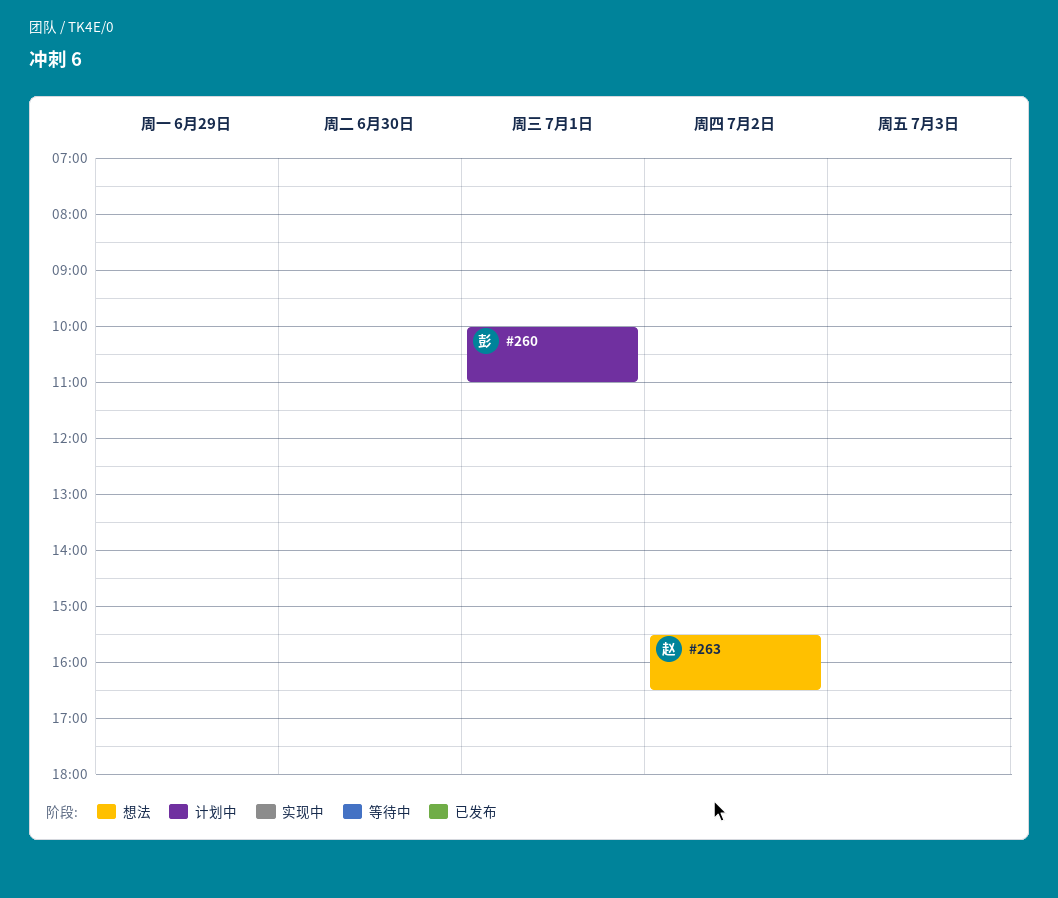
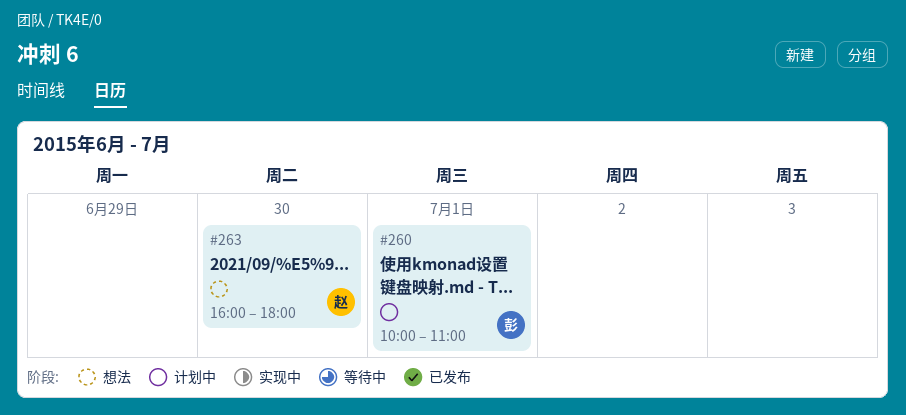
#263, day: Jul 2 -> Jun 30
#263, begins: 15:30 -> 16:00
#263, ends: 16:30 -> 18:00

